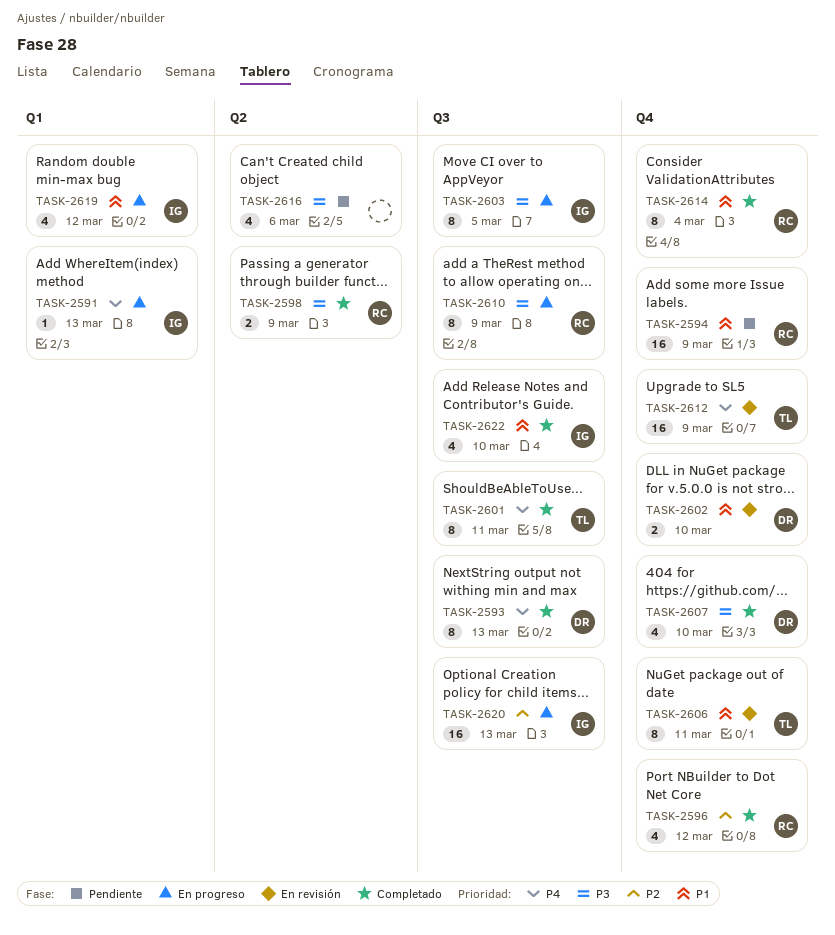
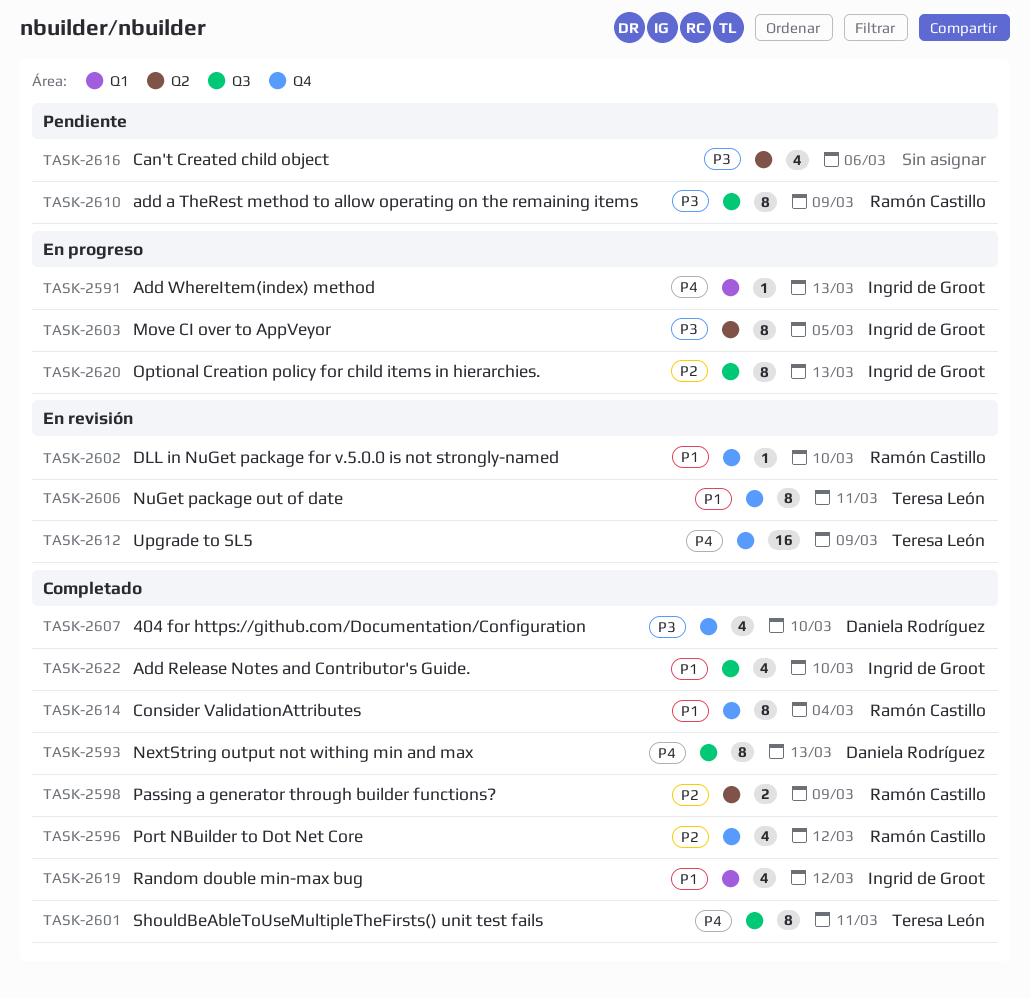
TASK-2594: present -> none
TASK-2598, priority: P3 -> P2
TASK-2602, owner: Daniela Rodríguez -> Ramón Castillo
TASK-2602, estimate: 2 -> 1
TASK-2603, label: Q3 -> Q2
TASK-2610, status: En progreso -> Pendiente
TASK-2619, status: En progreso -> Completado
TASK-2620, estimate: 16 -> 8

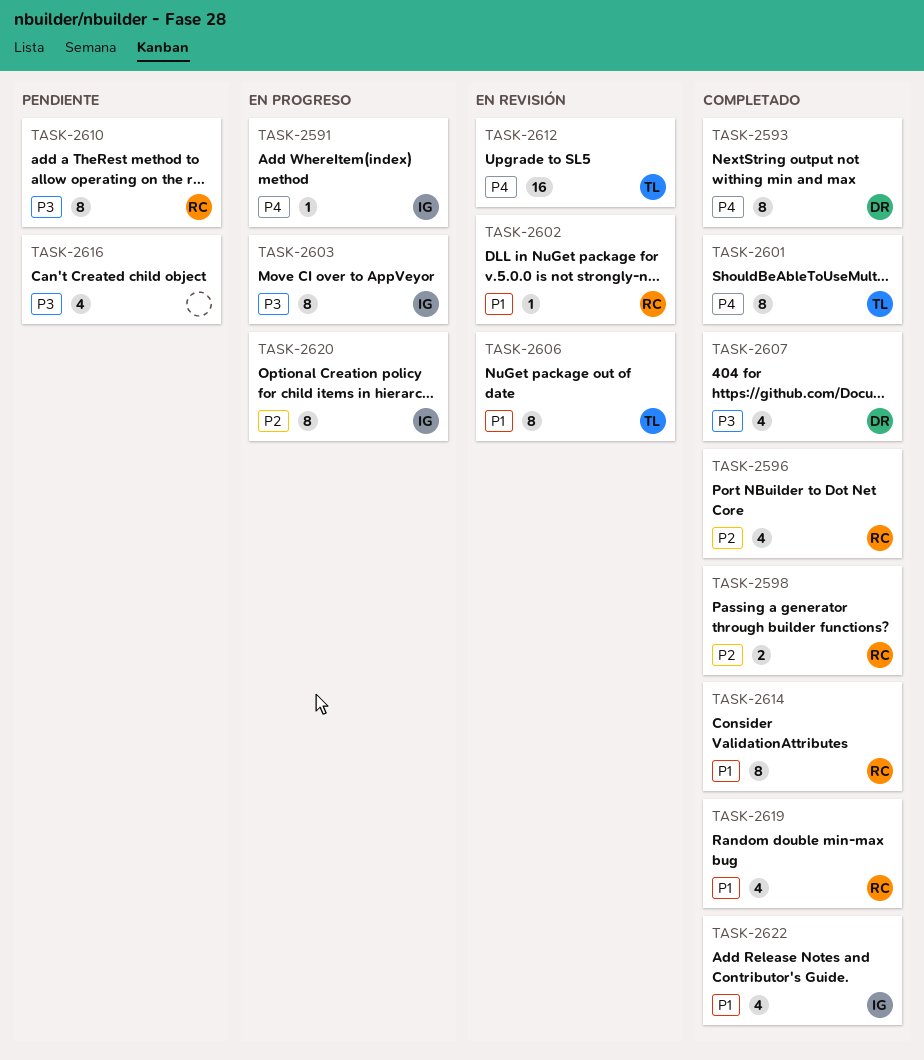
TASK-2619, owner: Ingrid de Groot -> Ramón Castillo

